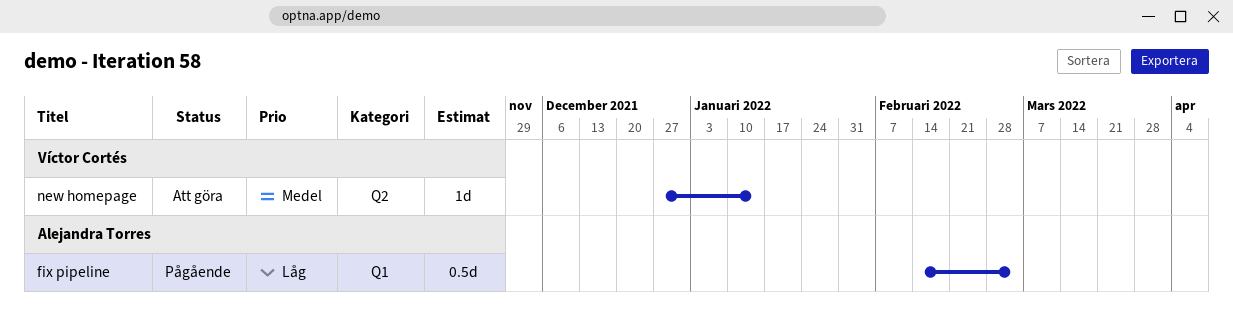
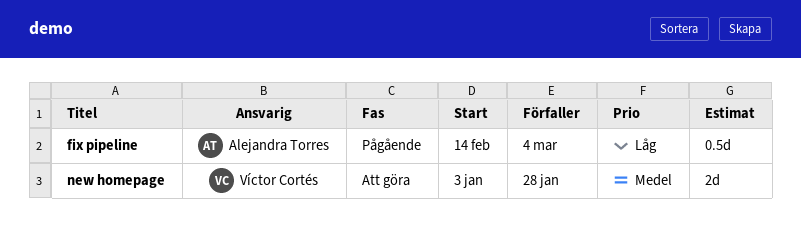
new homepage, estimate: 1d -> 2d
new homepage, start: Dec 27 -> Jan 3
new homepage, due: Jan 14 -> Jan 28

